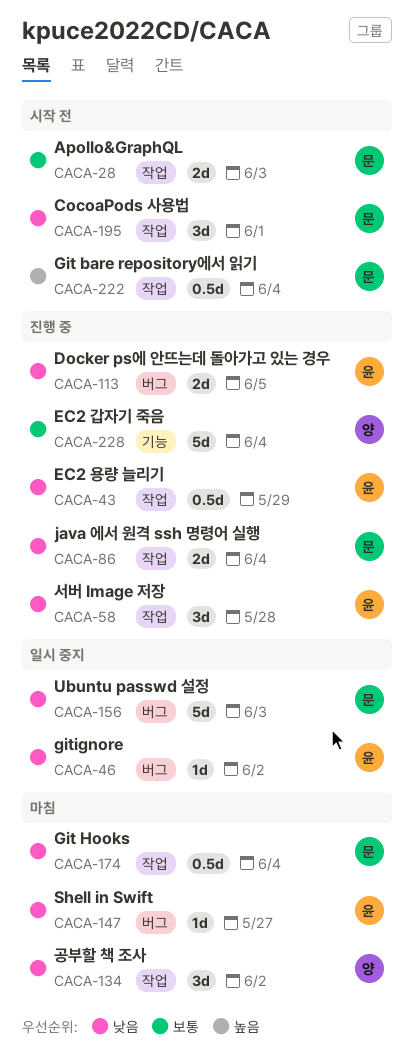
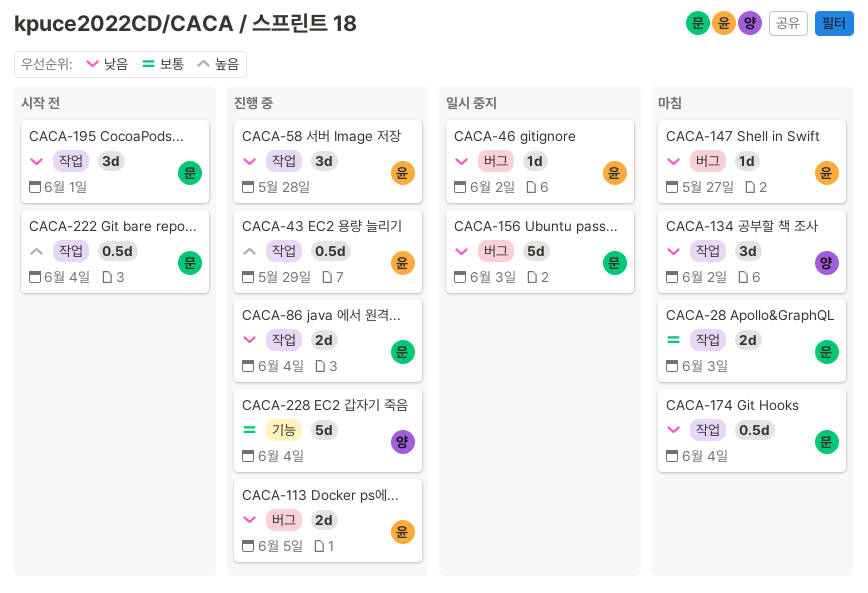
CACA-28, status: 시작 전 -> 마침
CACA-43, priority: 낮음 -> 높음

